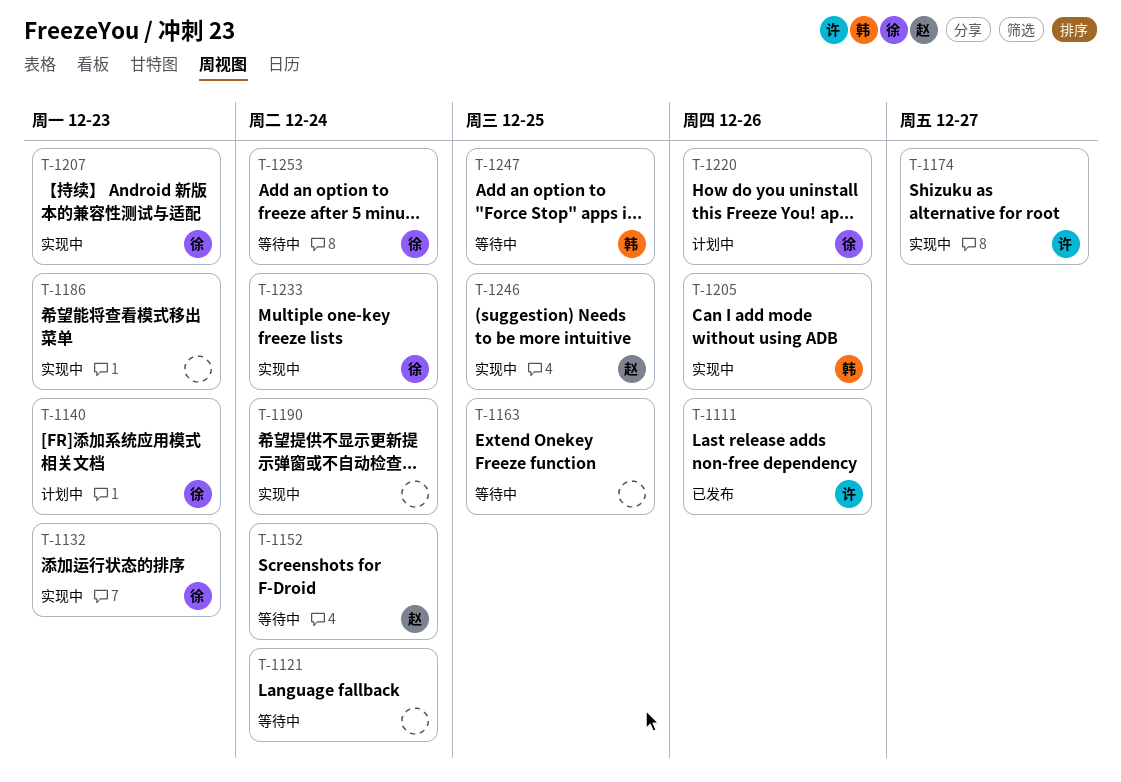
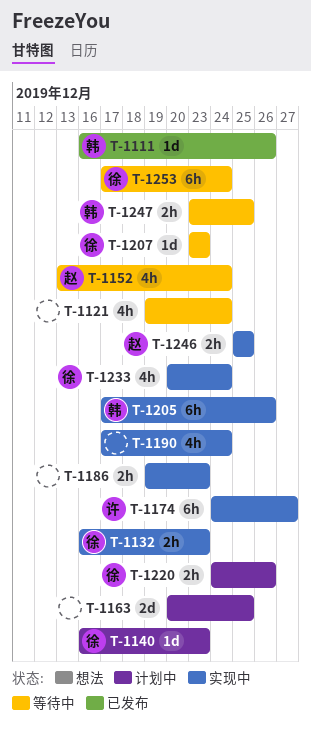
T-1111, owner: 许 -> 韩
T-1163, status: 等待中 -> 计划中
T-1207, status: 实现中 -> 等待中

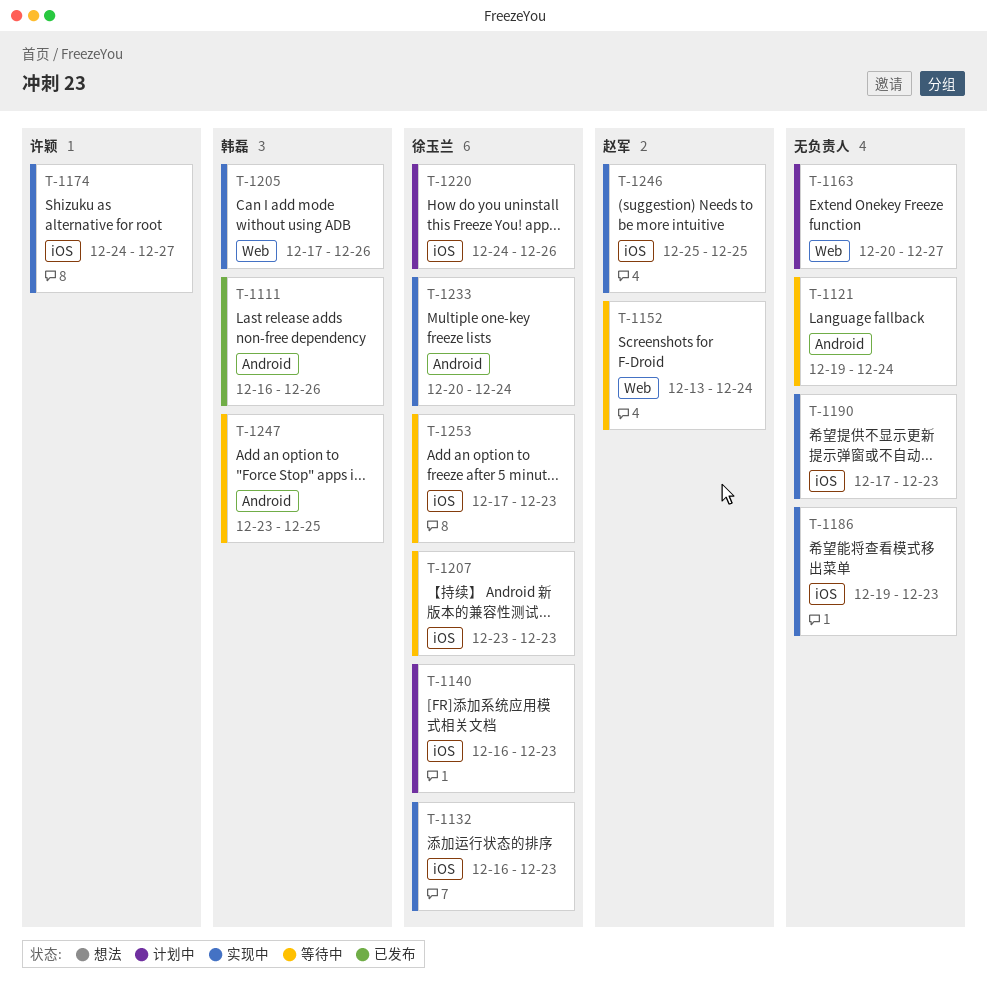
T-1163, due: Dec 25 -> Dec 27
T-1190, due: Dec 24 -> Dec 23
T-1253, due: Dec 24 -> Dec 23

